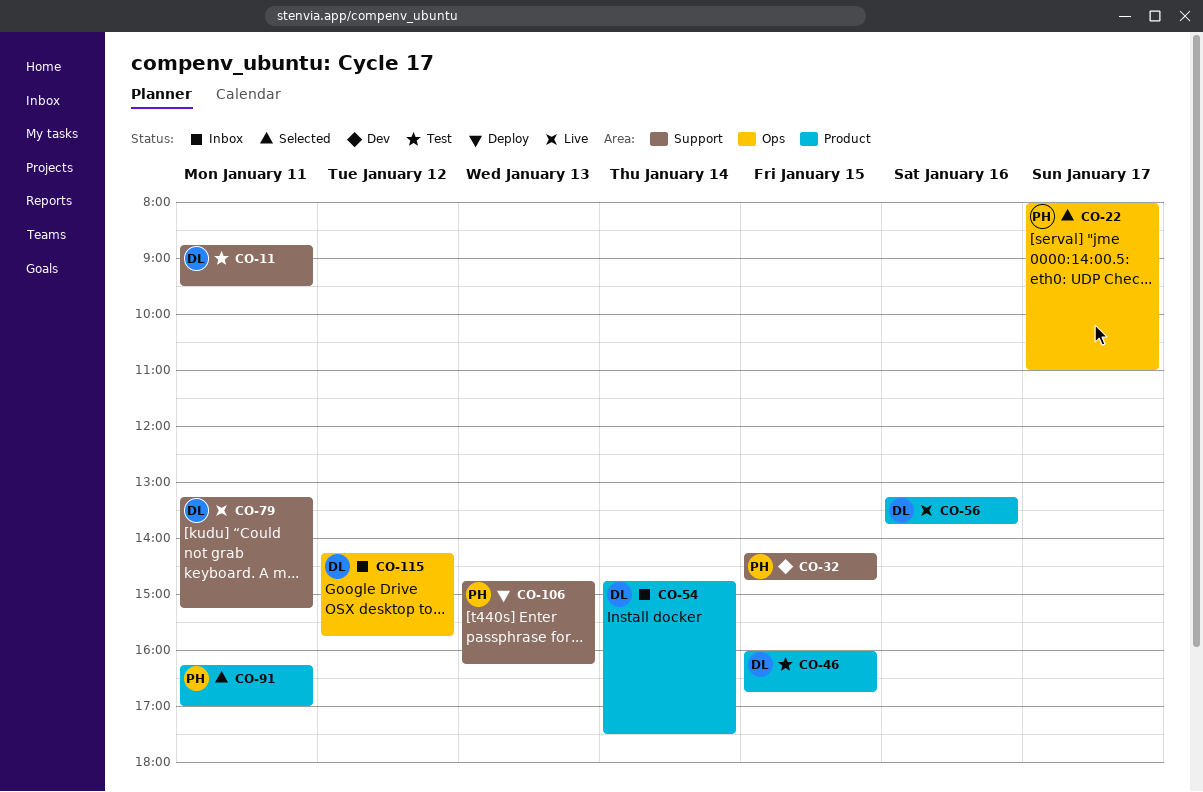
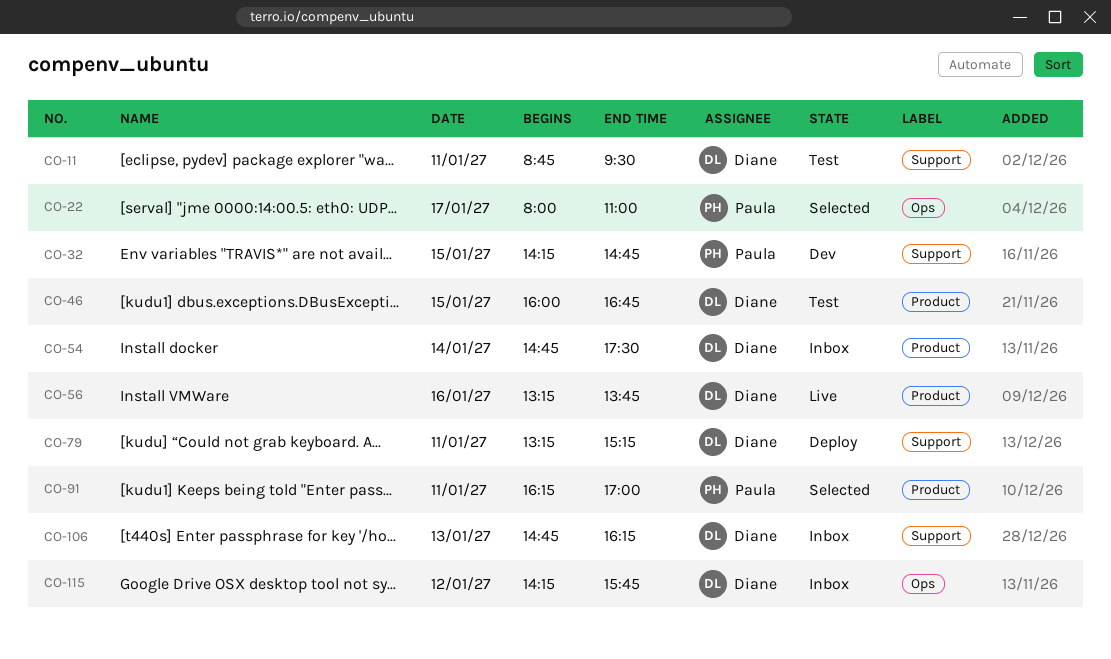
CO-79, status: Live -> Deploy
CO-106, status: Deploy -> Inbox
CO-106, owner: Paula -> Diane

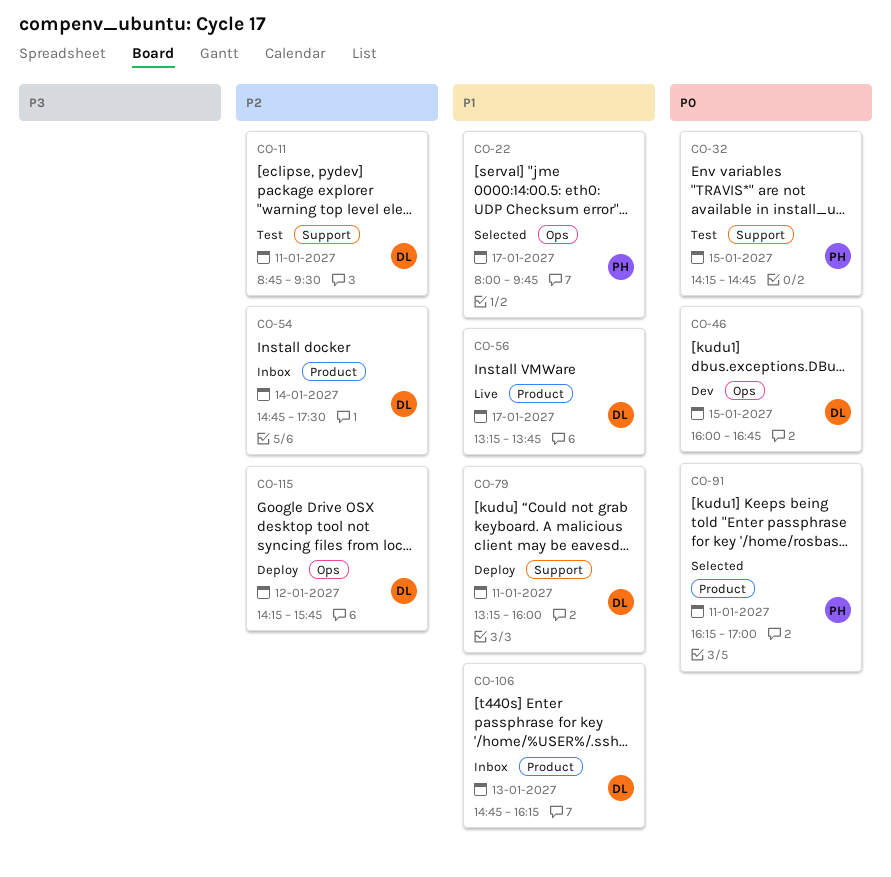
CO-22, ends: 11:00 -> 09:45
CO-32, status: Dev -> Test
CO-46, status: Test -> Dev
CO-46, label: Product -> Ops
CO-56, day: Jan 16 -> Jan 17
CO-79, ends: 15:15 -> 16:00
CO-106, label: Support -> Product
CO-115, status: Inbox -> Deploy

